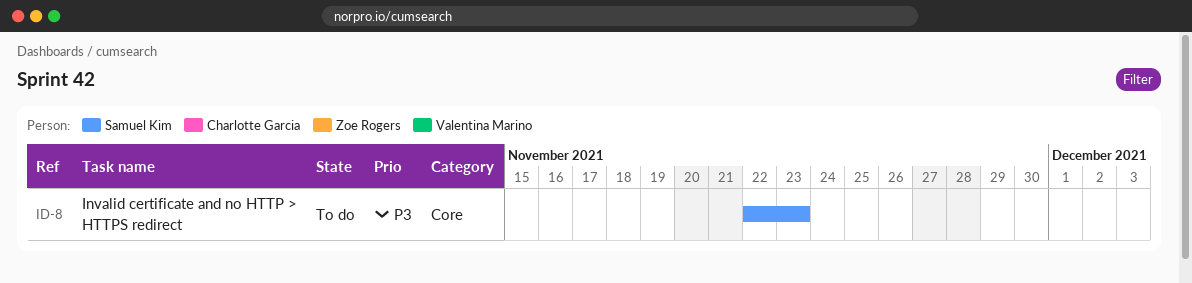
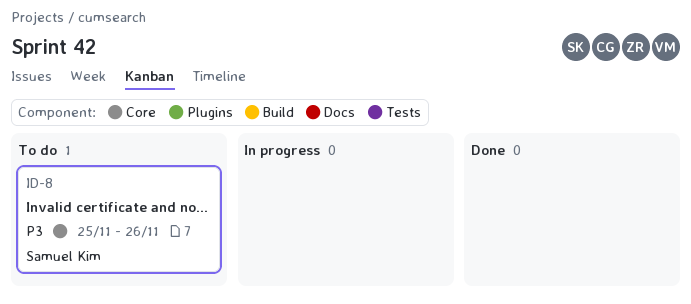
ID-8, start: Nov 22 -> Nov 25
ID-8, due: Nov 23 -> Nov 26

